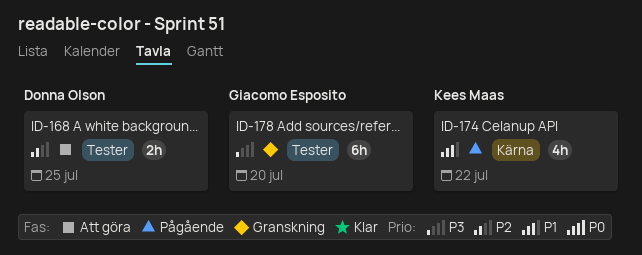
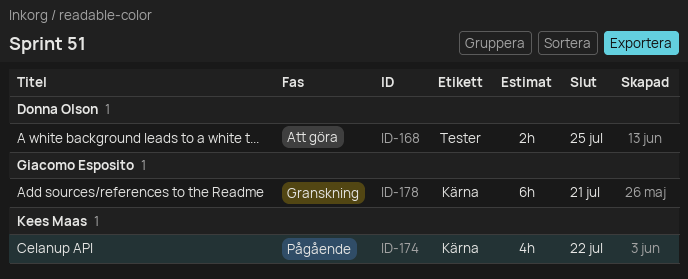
ID-178, label: Tester -> Kärna
ID-178, due: Jul 20 -> Jul 21

